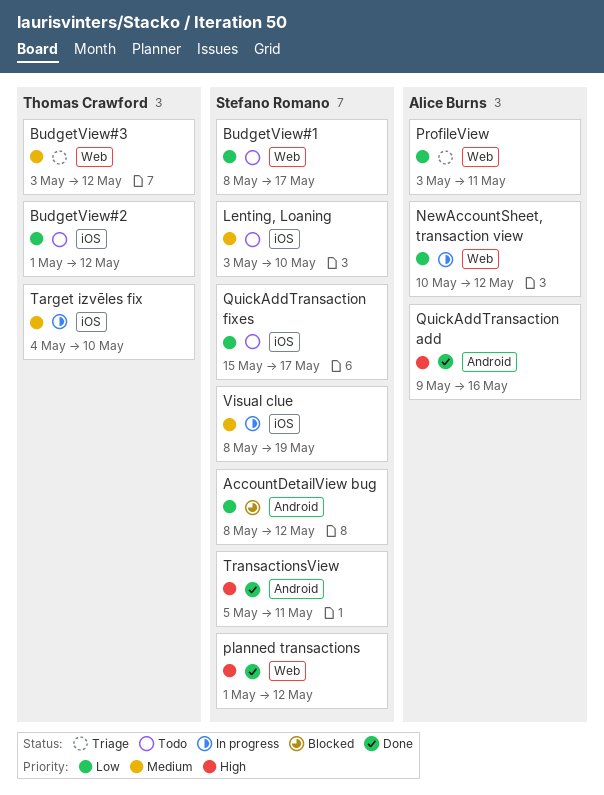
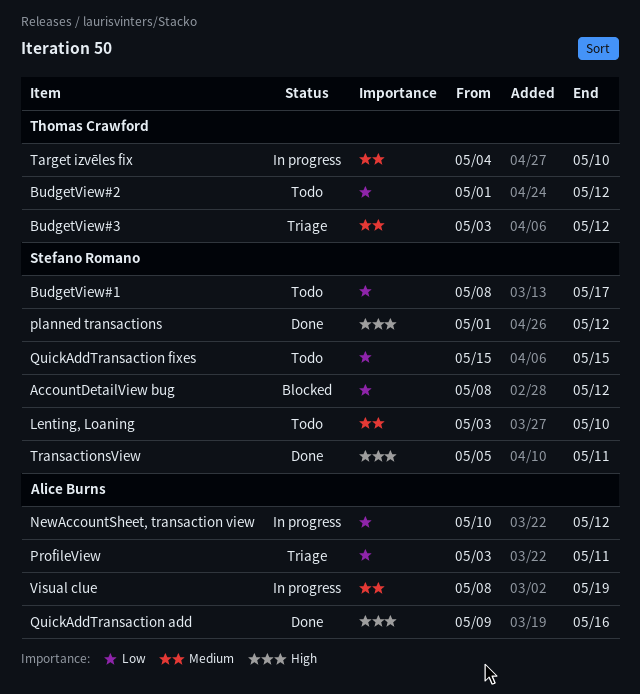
QuickAddTransaction fixes, due: May 17 -> May 15
Visual clue, owner: Stefano Romano -> Alice Burns

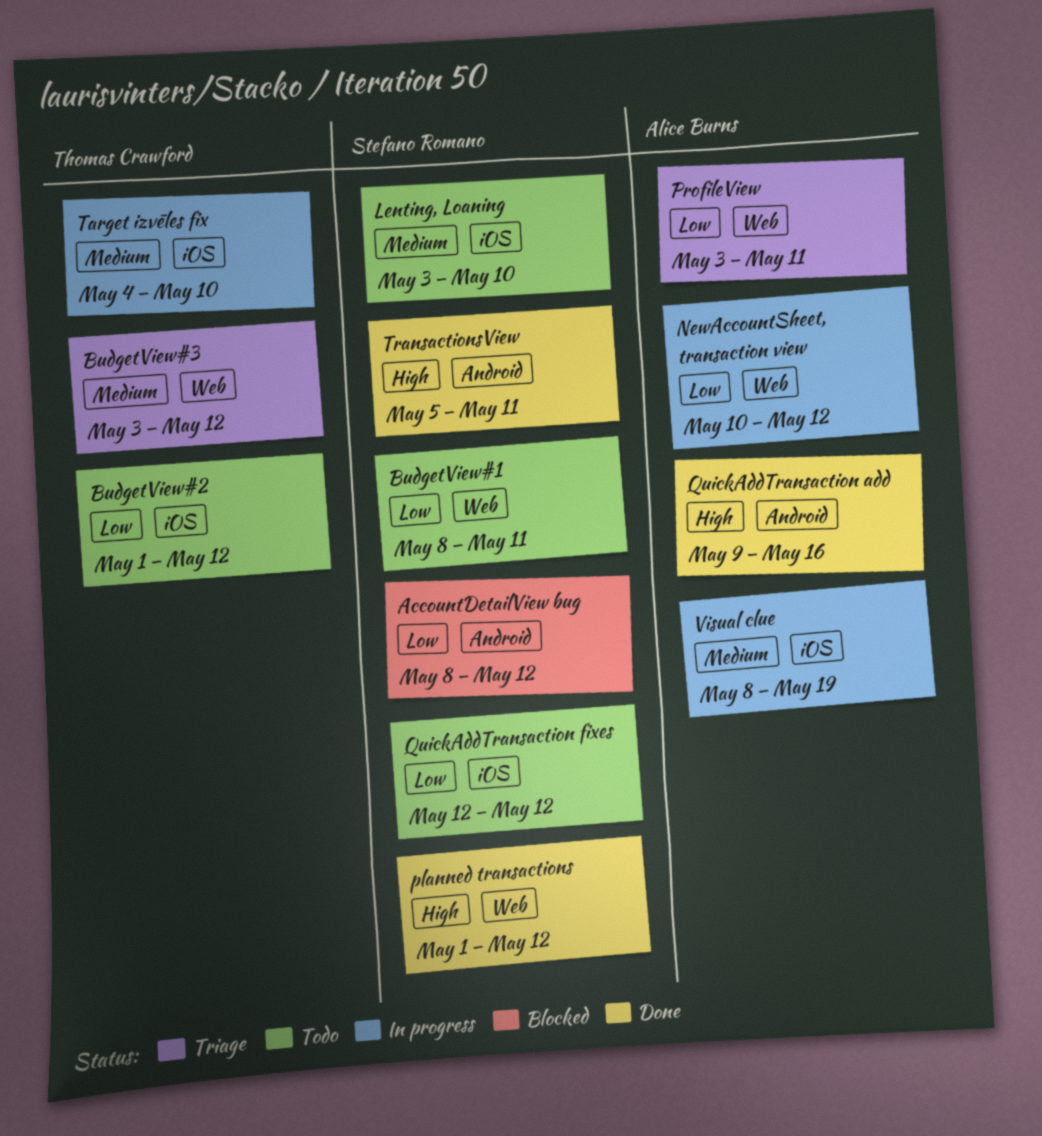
BudgetView#1, due: May 17 -> May 11
QuickAddTransaction fixes, start: May 15 -> May 12
QuickAddTransaction fixes, due: May 15 -> May 12

